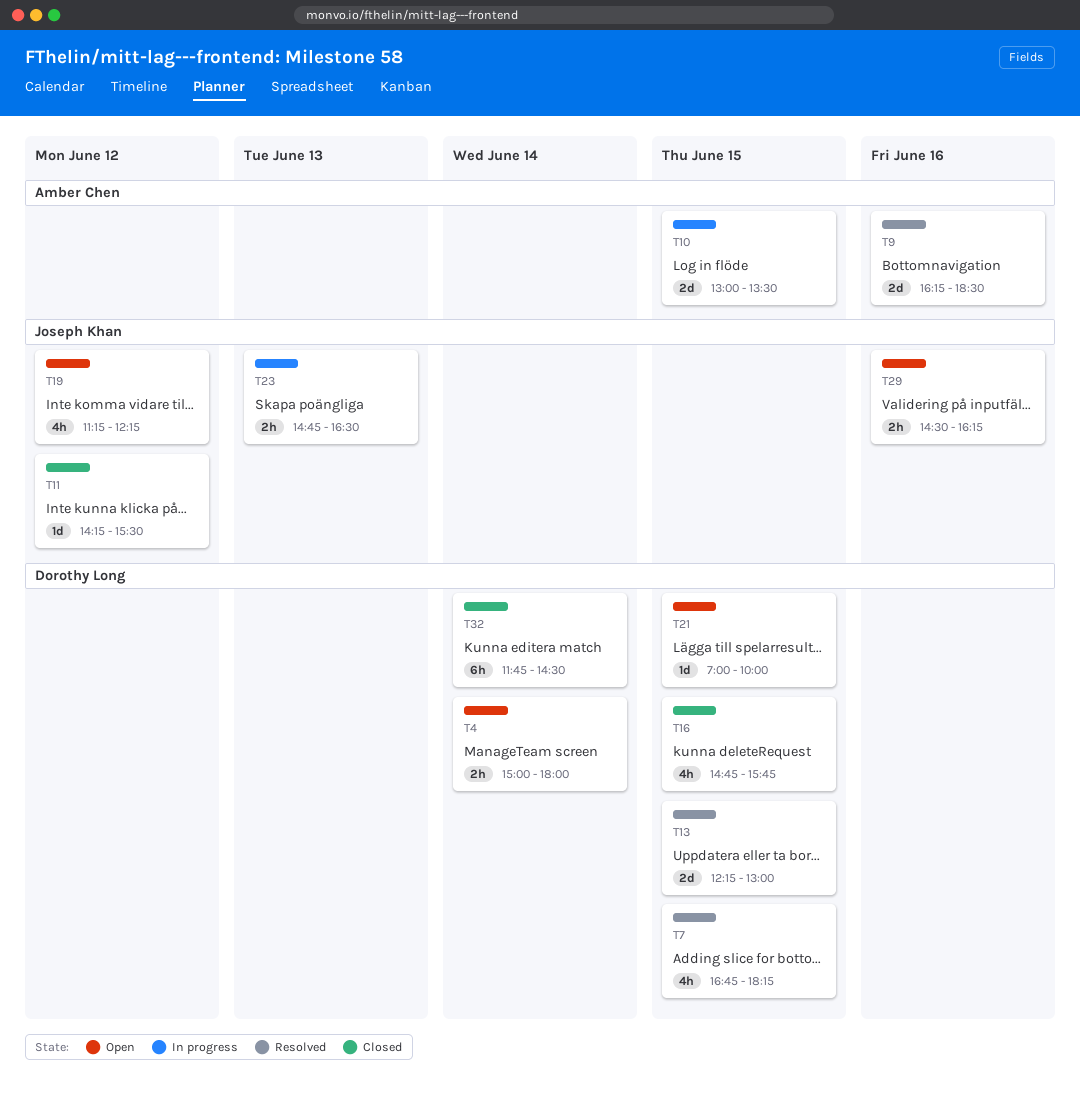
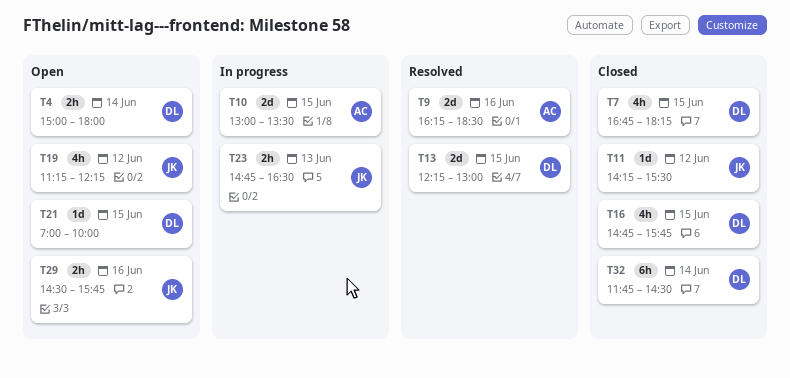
T7, status: Resolved -> Closed
T29, ends: 16:15 -> 15:45

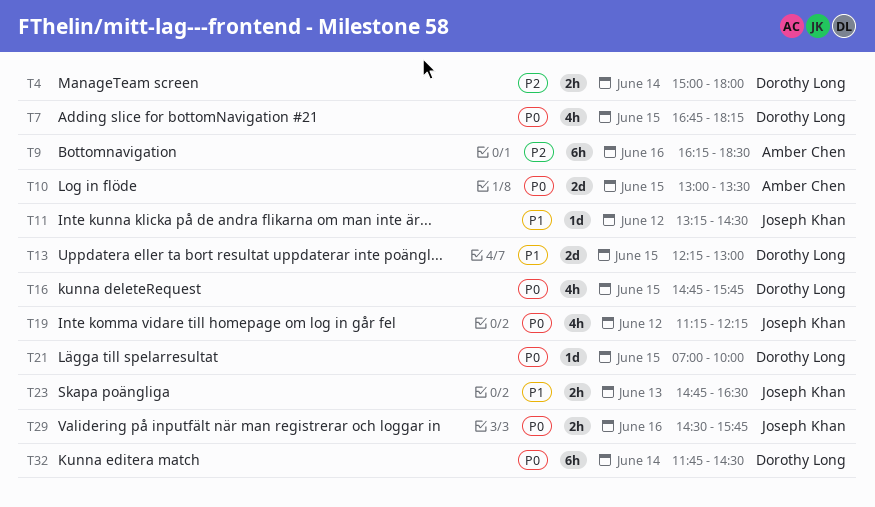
T9, estimate: 2d -> 6h
T11, begins: 14:15 -> 13:15
T11, ends: 15:30 -> 14:30

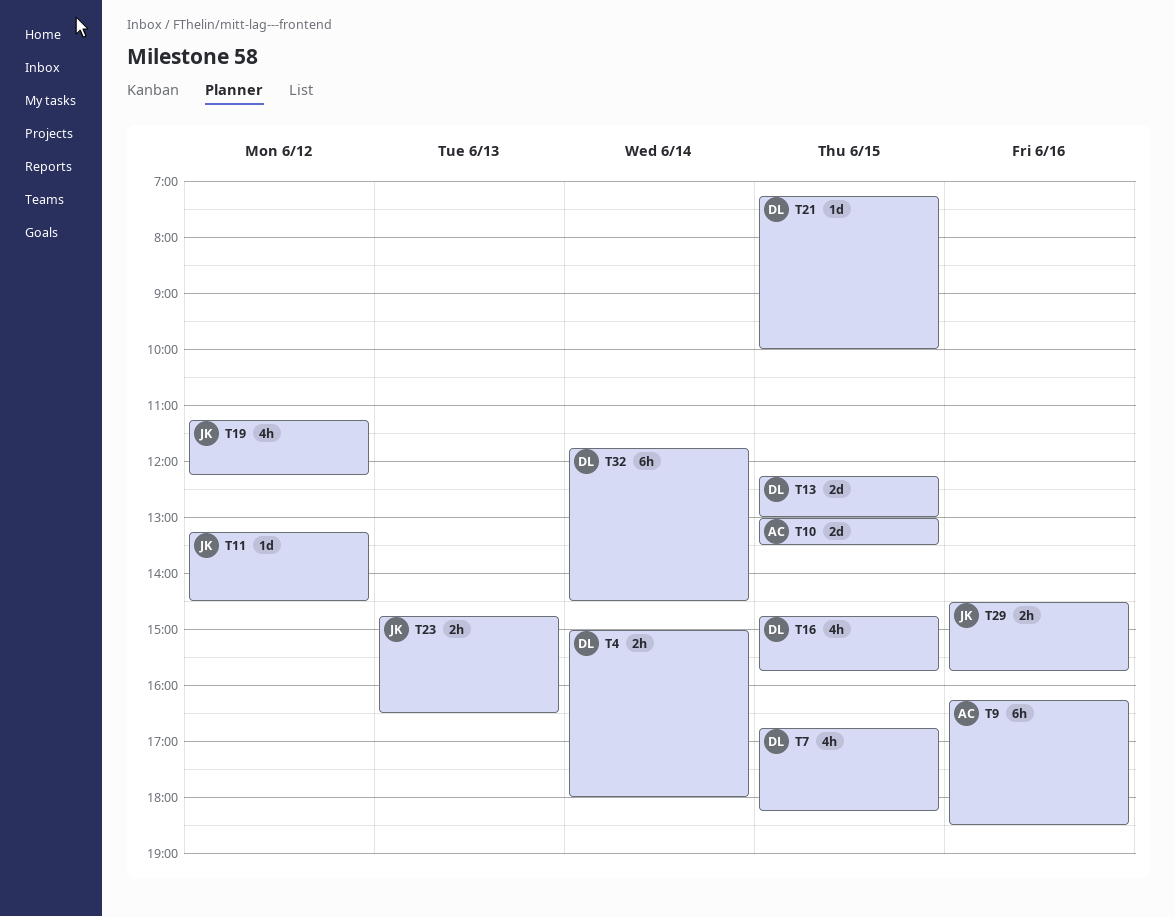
T21, begins: 07:00 -> 07:15

